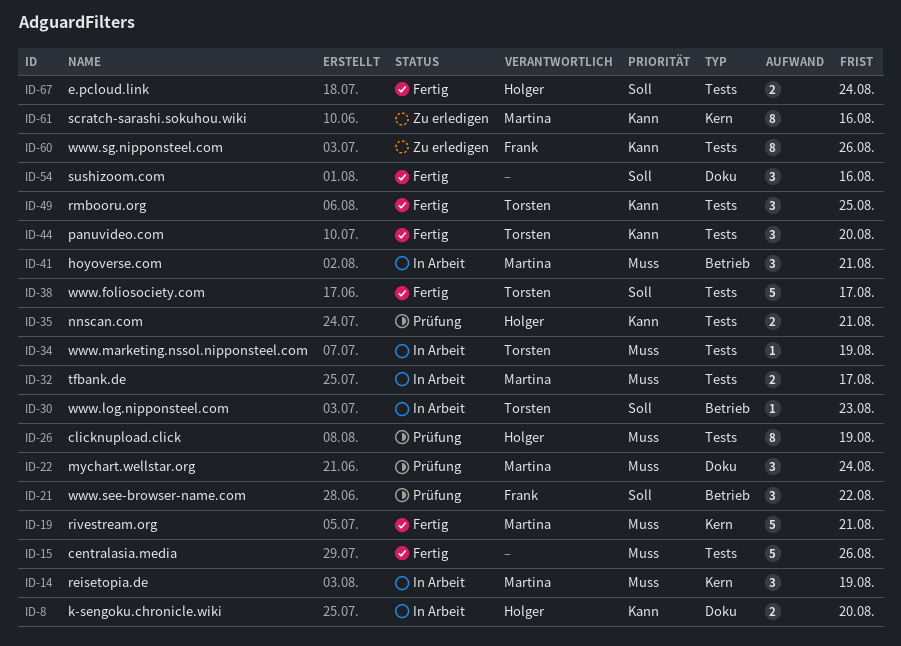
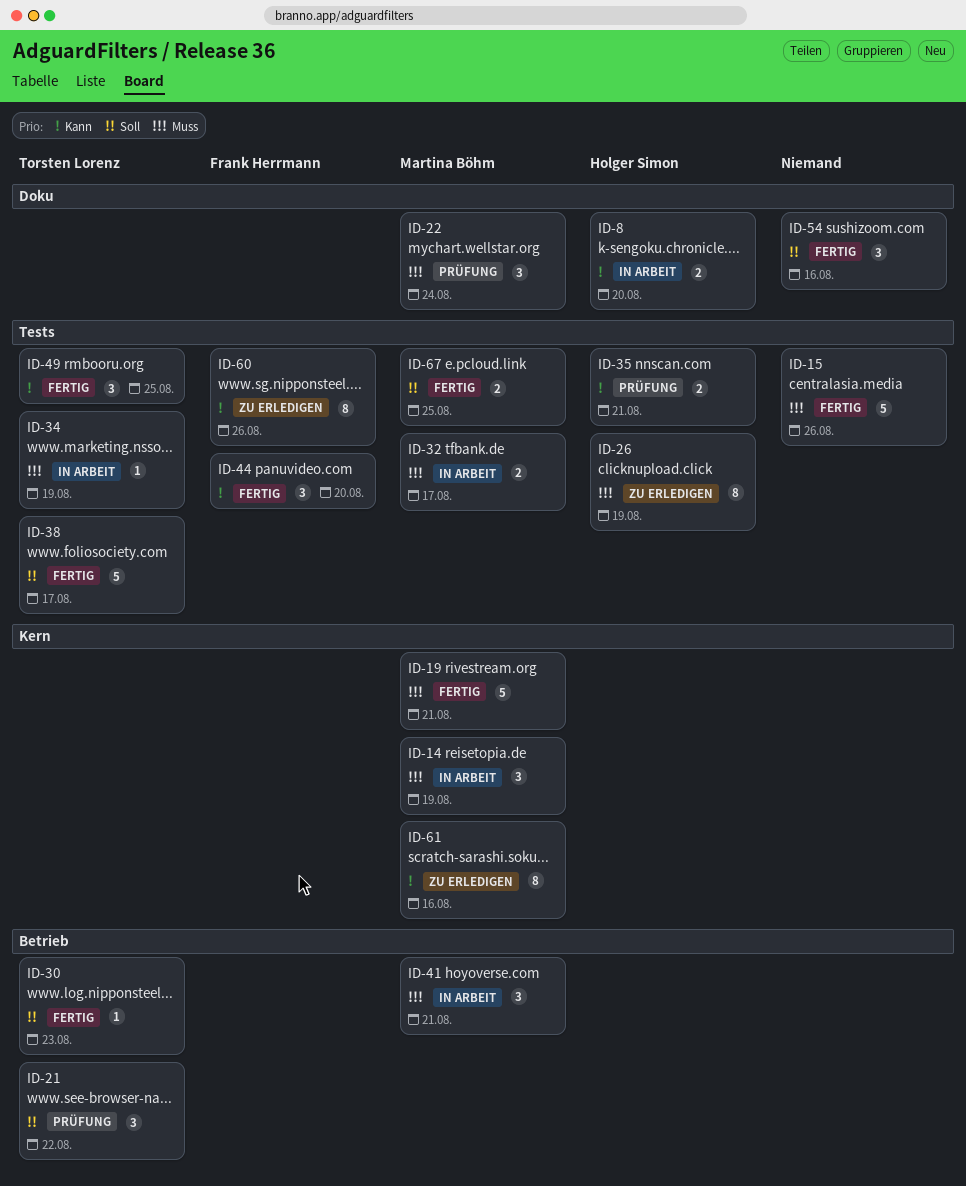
ID-21, owner: Frank Herrmann -> Torsten Lorenz
ID-26, status: Prüfung -> Zu erledigen
ID-30, status: In Arbeit -> Fertig
ID-44, owner: Torsten Lorenz -> Frank Herrmann
ID-67, owner: Holger Simon -> Martina Böhm
ID-67, due: Aug 24 -> Aug 25

